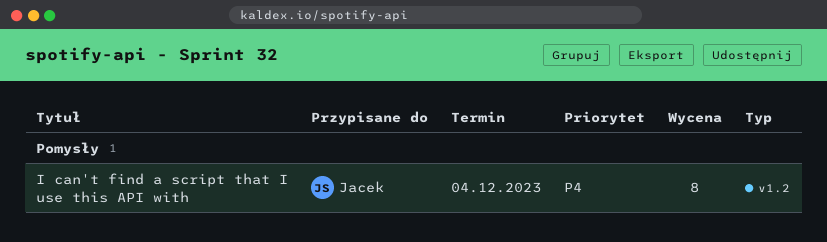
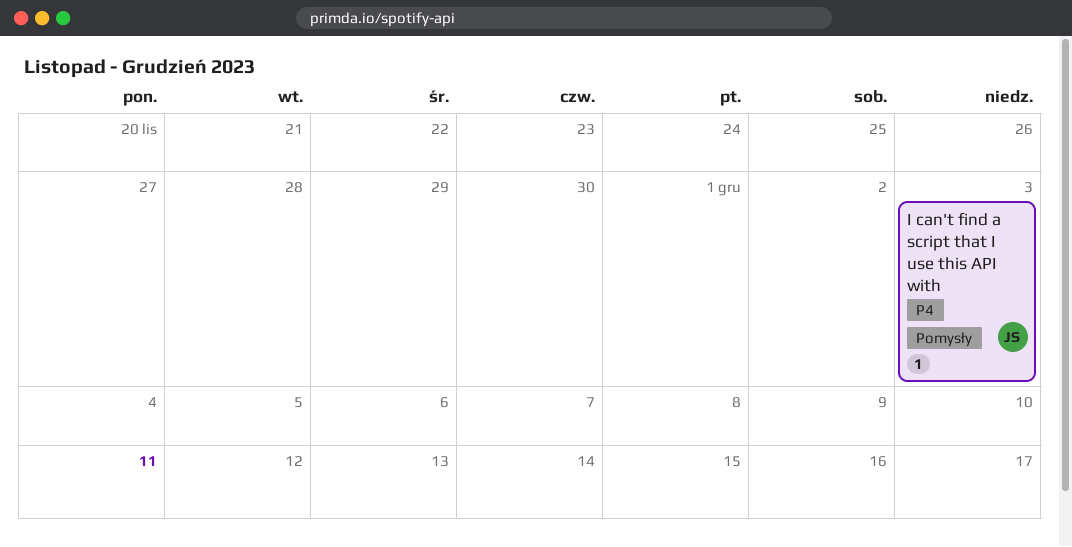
I can't find a script that I use this API with, estimate: 8 -> 1
I can't find a script that I use this API with, due: Dec 4 -> Dec 3

